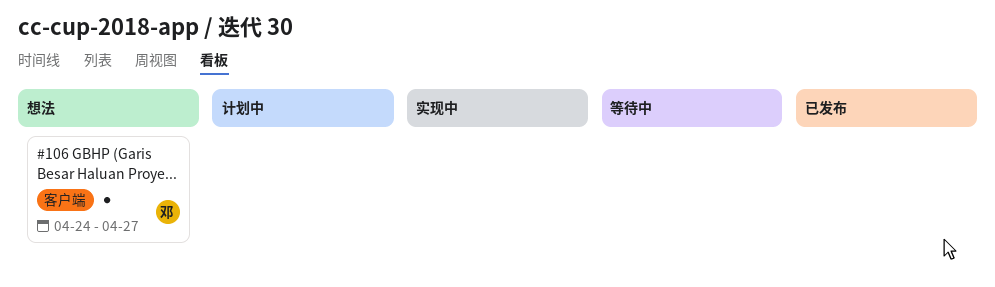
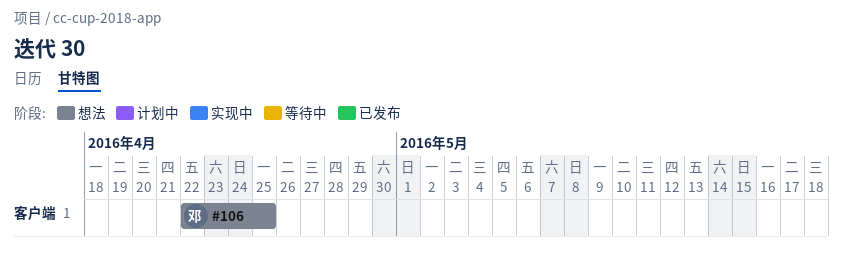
#106, start: Apr 24 -> Apr 22
#106, due: Apr 27 -> Apr 25

